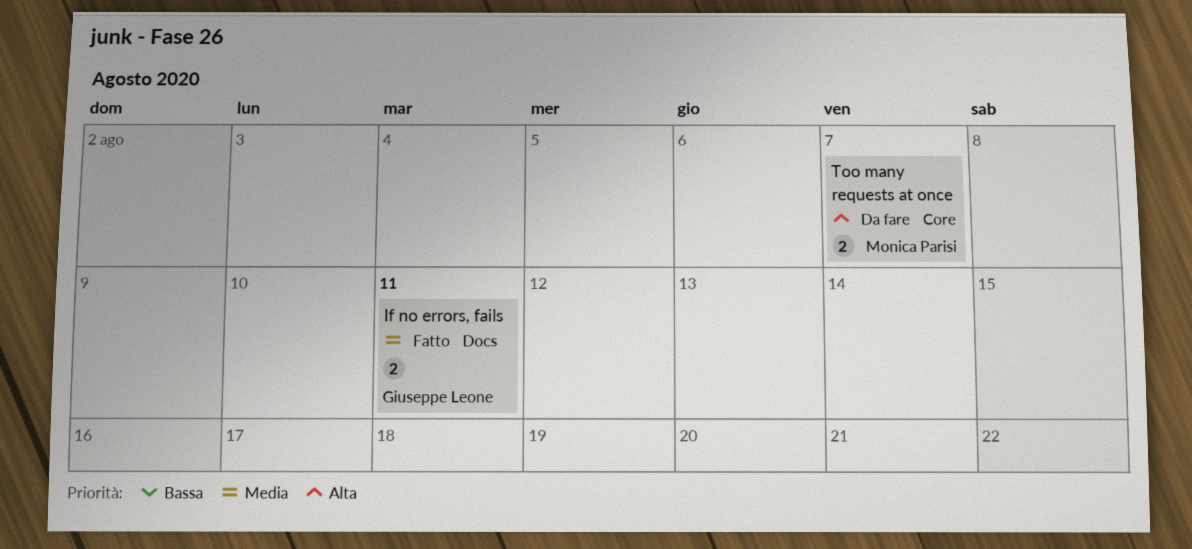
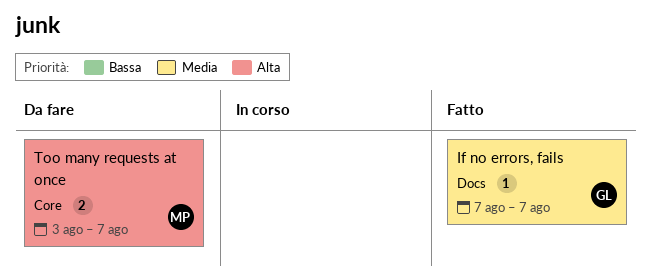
If no errors, fails, estimate: 2 -> 1
If no errors, fails, due: Aug 11 -> Aug 7

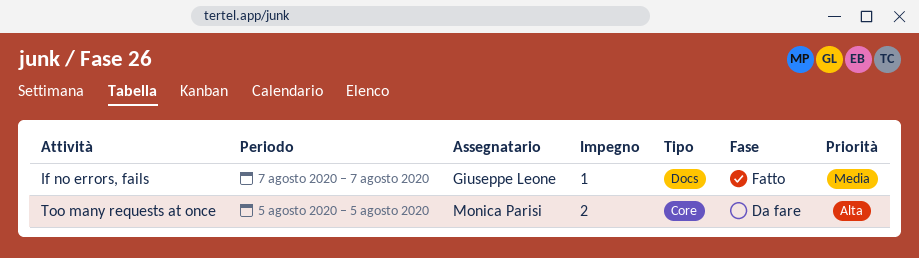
Too many requests at once, start: Aug 3 -> Aug 5
Too many requests at once, due: Aug 7 -> Aug 5

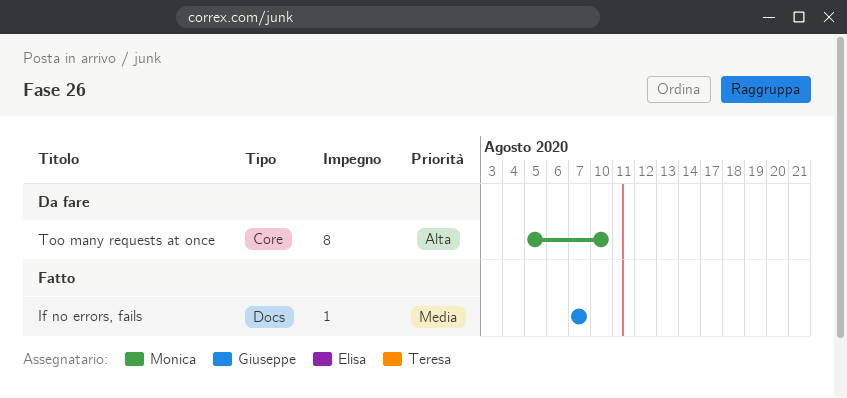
Too many requests at once, estimate: 2 -> 8
Too many requests at once, due: Aug 5 -> Aug 10

